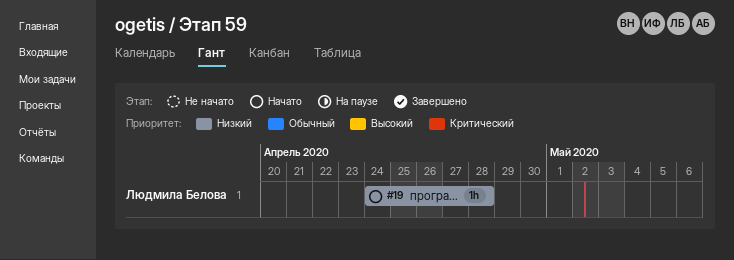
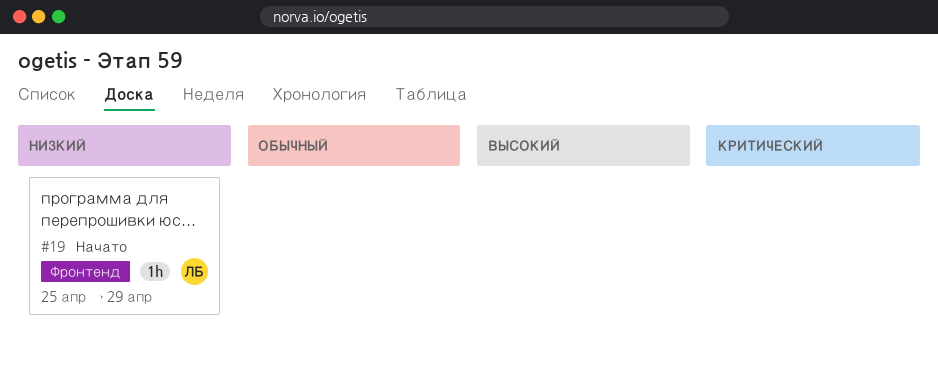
#19, start: Apr 24 -> Apr 25
#19, due: Apr 28 -> Apr 29

